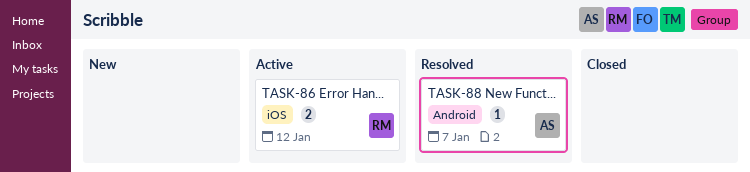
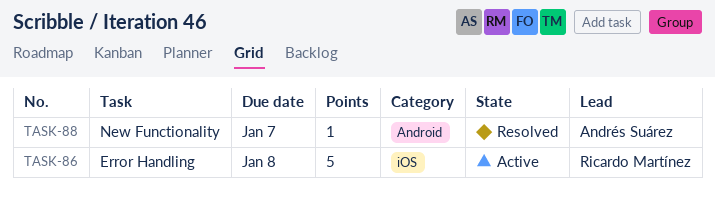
TASK-86, estimate: 2 -> 5
TASK-86, due: Jan 12 -> Jan 8

